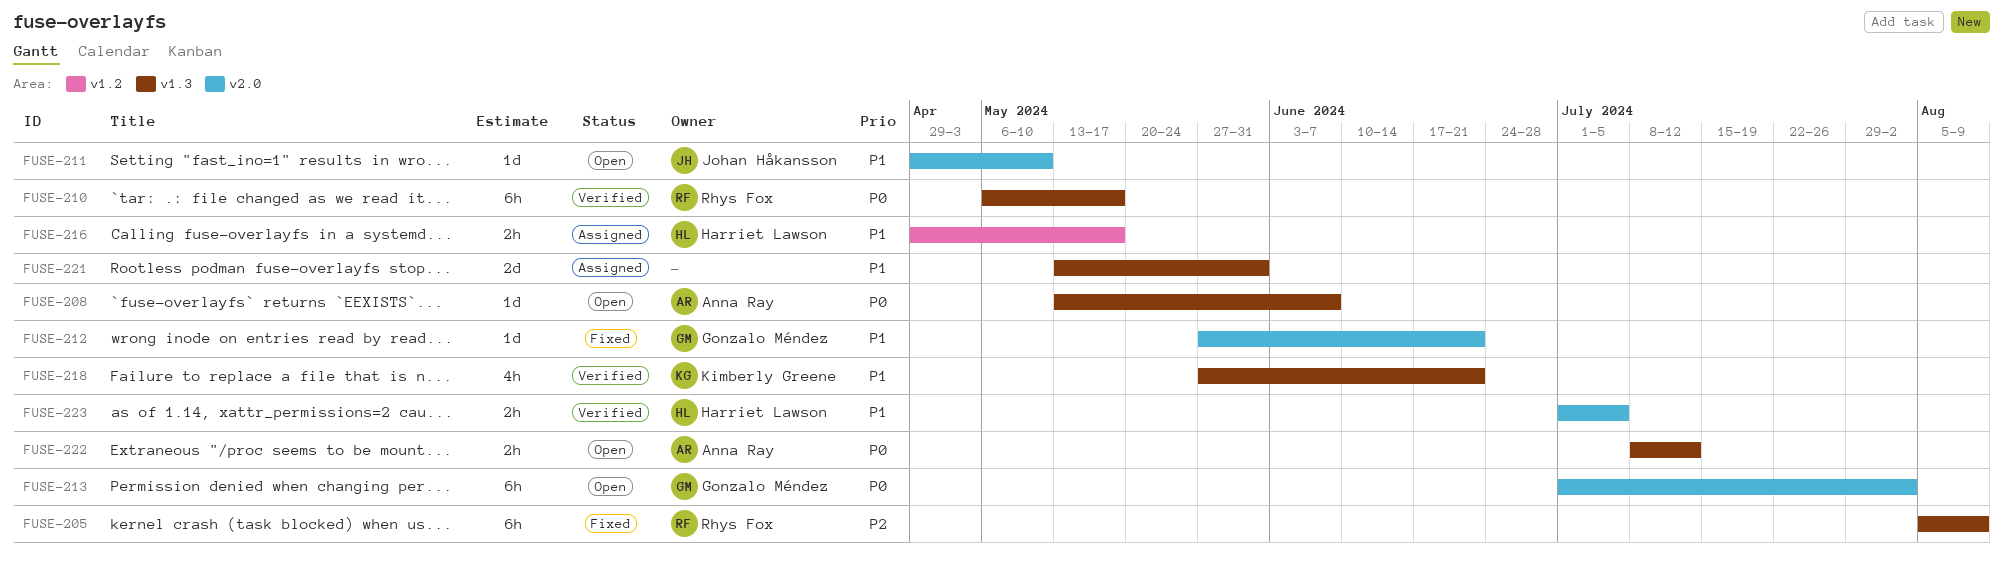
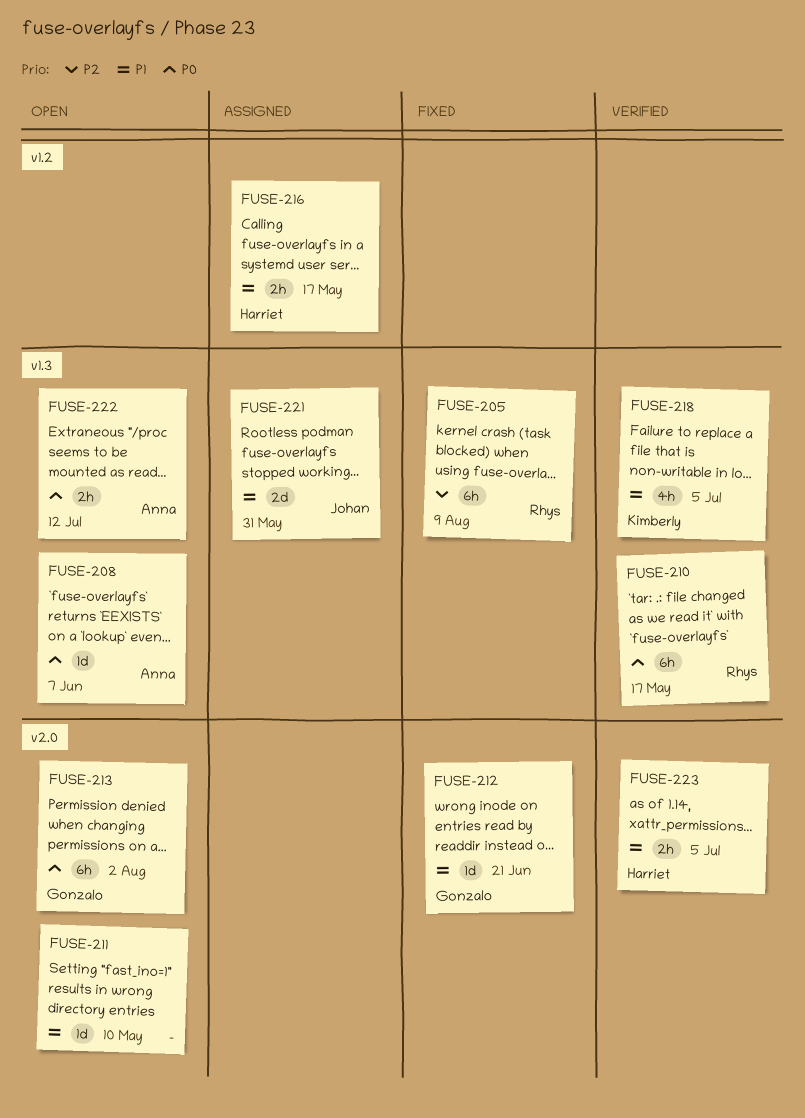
FUSE-211, owner: Johan Håkansson -> none
FUSE-218, due: Jun 21 -> Jul 5
FUSE-221, owner: none -> Johan Håkansson

